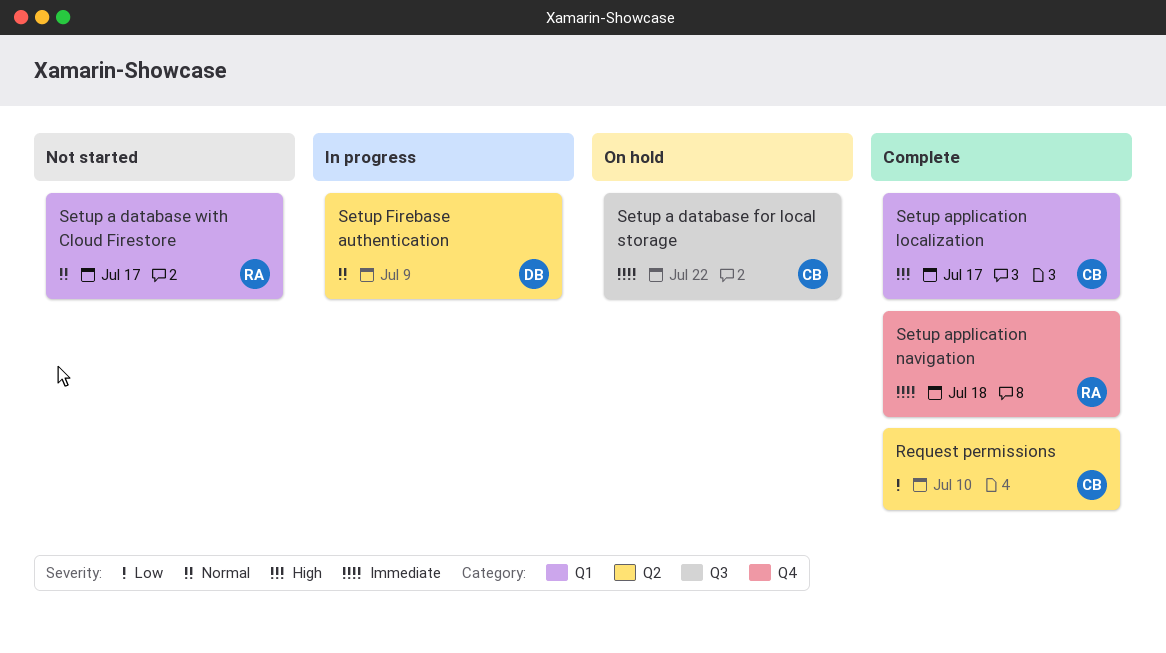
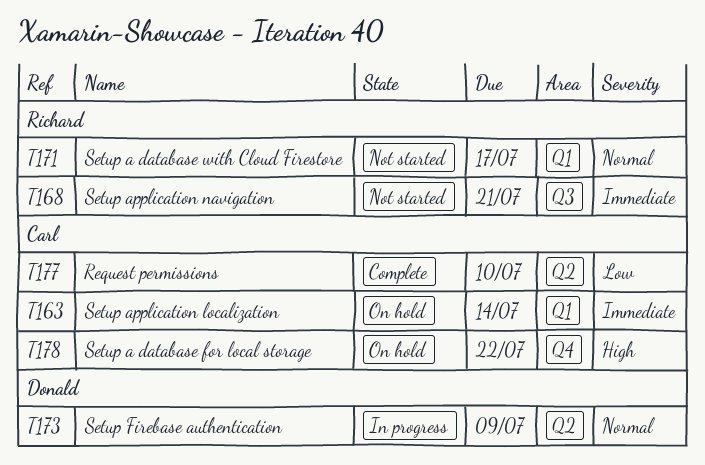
Setup a database for local storage, priority: Immediate -> High
Setup a database for local storage, label: Q3 -> Q4
Setup application localization, status: Complete -> On hold
Setup application localization, priority: High -> Immediate
Setup application localization, due: Jul 17 -> Jul 14
Setup application navigation, status: Complete -> Not started
Setup application navigation, label: Q4 -> Q3
Setup application navigation, due: Jul 18 -> Jul 21

